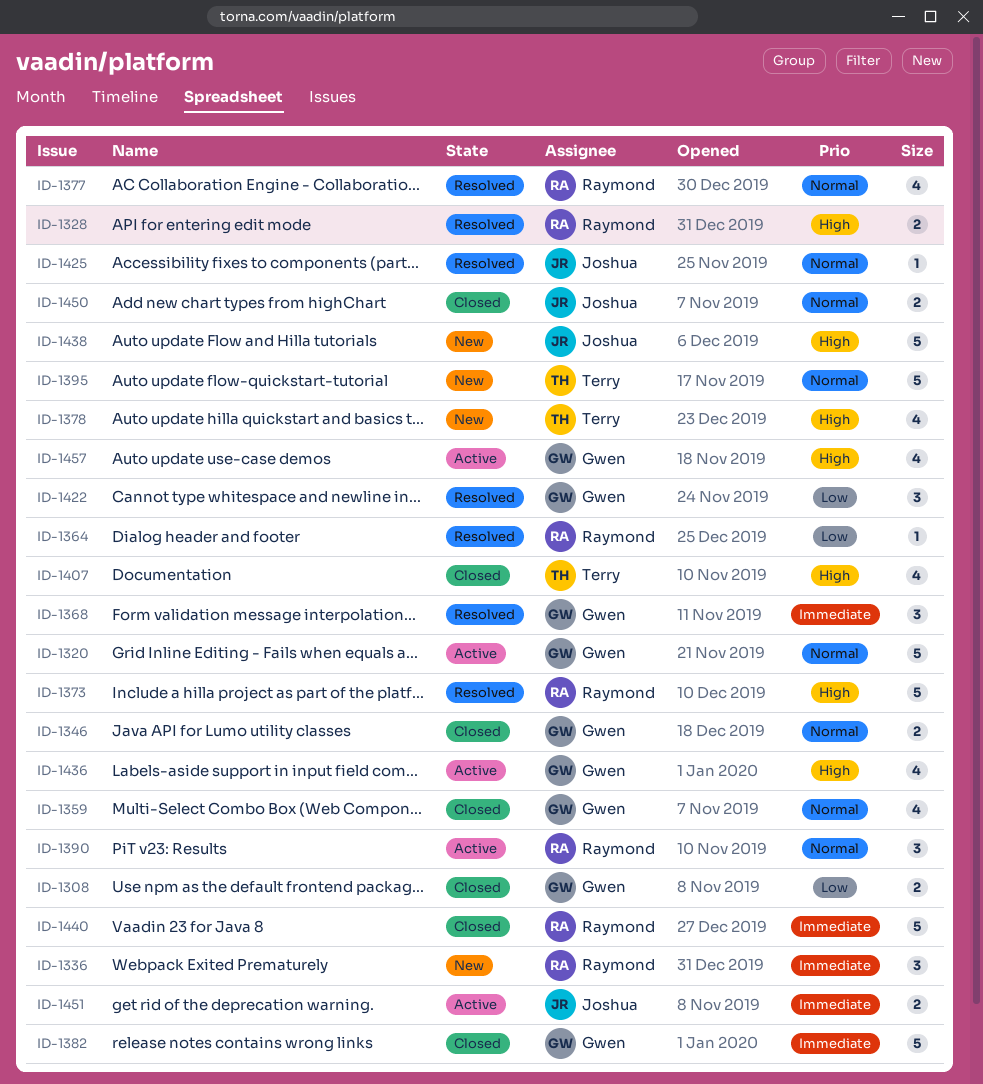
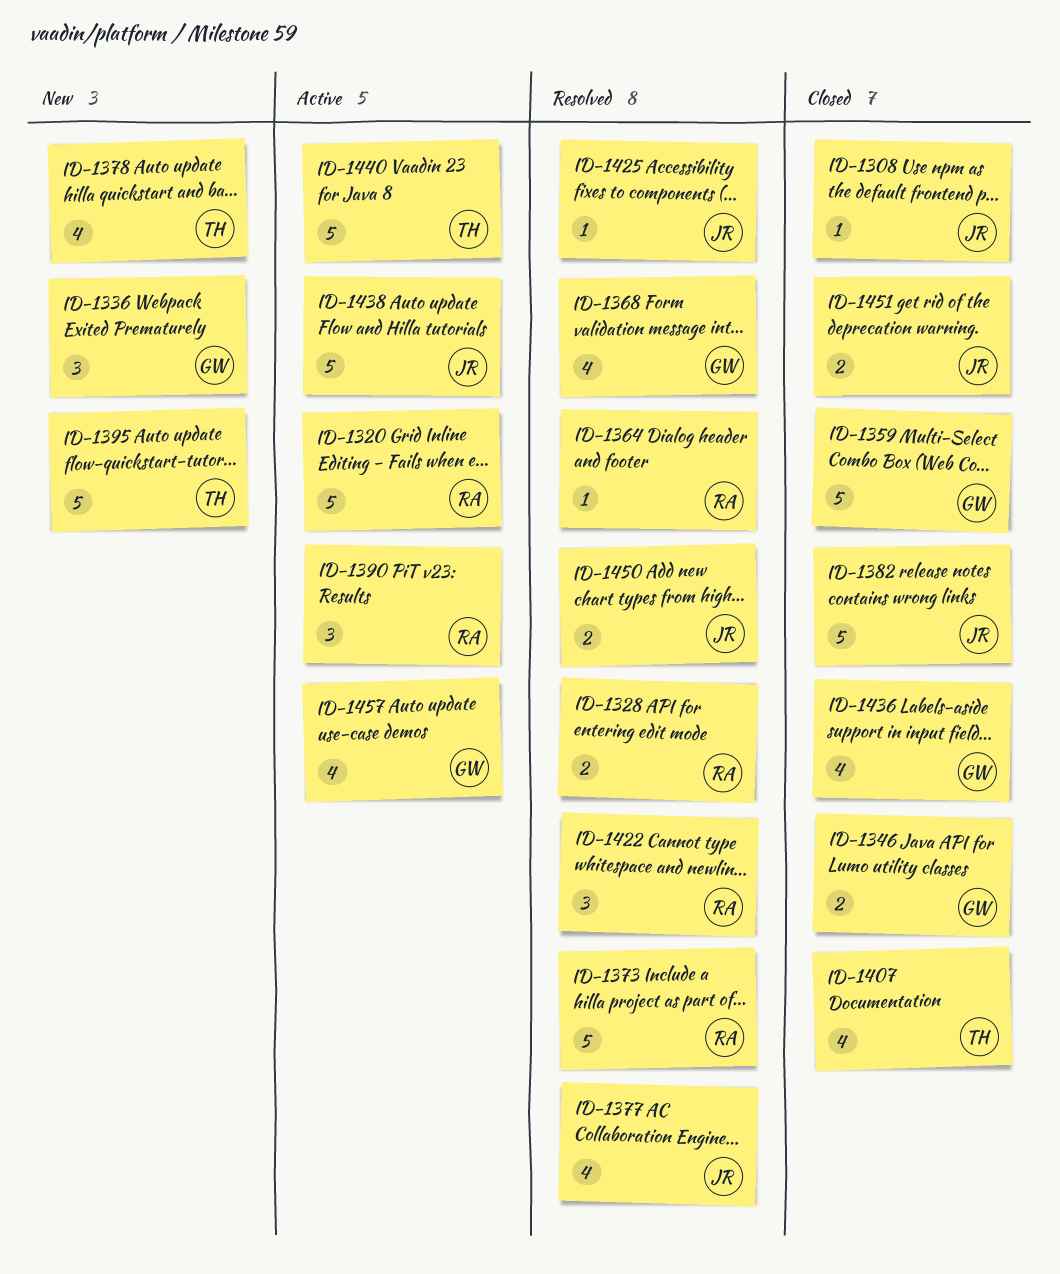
ID-1308, owner: Gwen -> Joshua
ID-1308, estimate: 2 -> 1
ID-1320, owner: Gwen -> Raymond
ID-1336, owner: Raymond -> Gwen
ID-1359, estimate: 4 -> 5
ID-1368, estimate: 3 -> 4
ID-1377, owner: Raymond -> Joshua
ID-1382, owner: Gwen -> Joshua
ID-1422, owner: Gwen -> Raymond
ID-1436, status: Active -> Closed
ID-1438, status: New -> Active
ID-1440, status: Closed -> Active
ID-1440, owner: Raymond -> Terry
ID-1450, status: Closed -> Resolved
ID-1451, status: Active -> Closed

